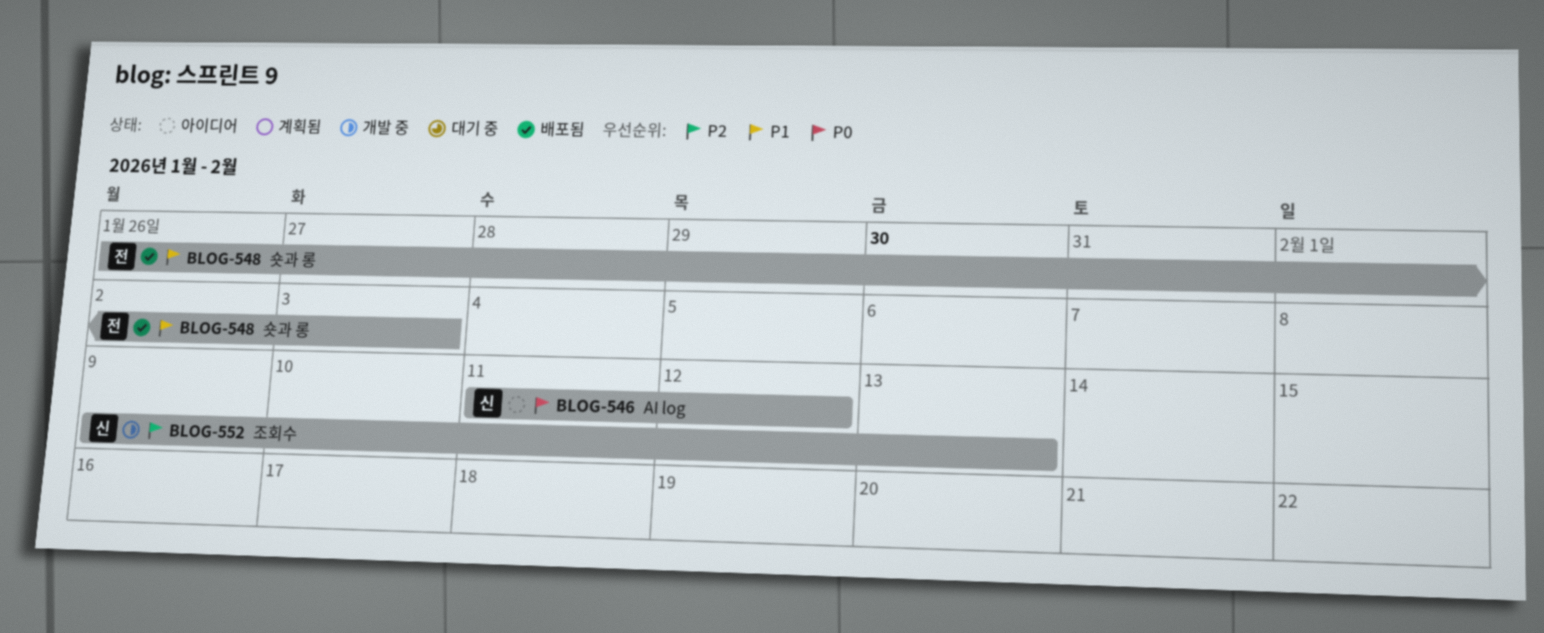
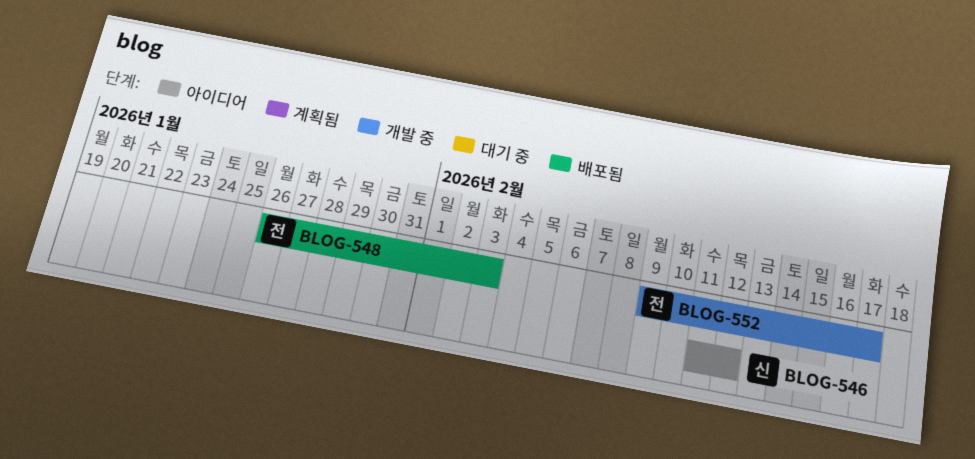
BLOG-552, owner: 신 -> 전
BLOG-552, due: Feb 13 -> Feb 17

